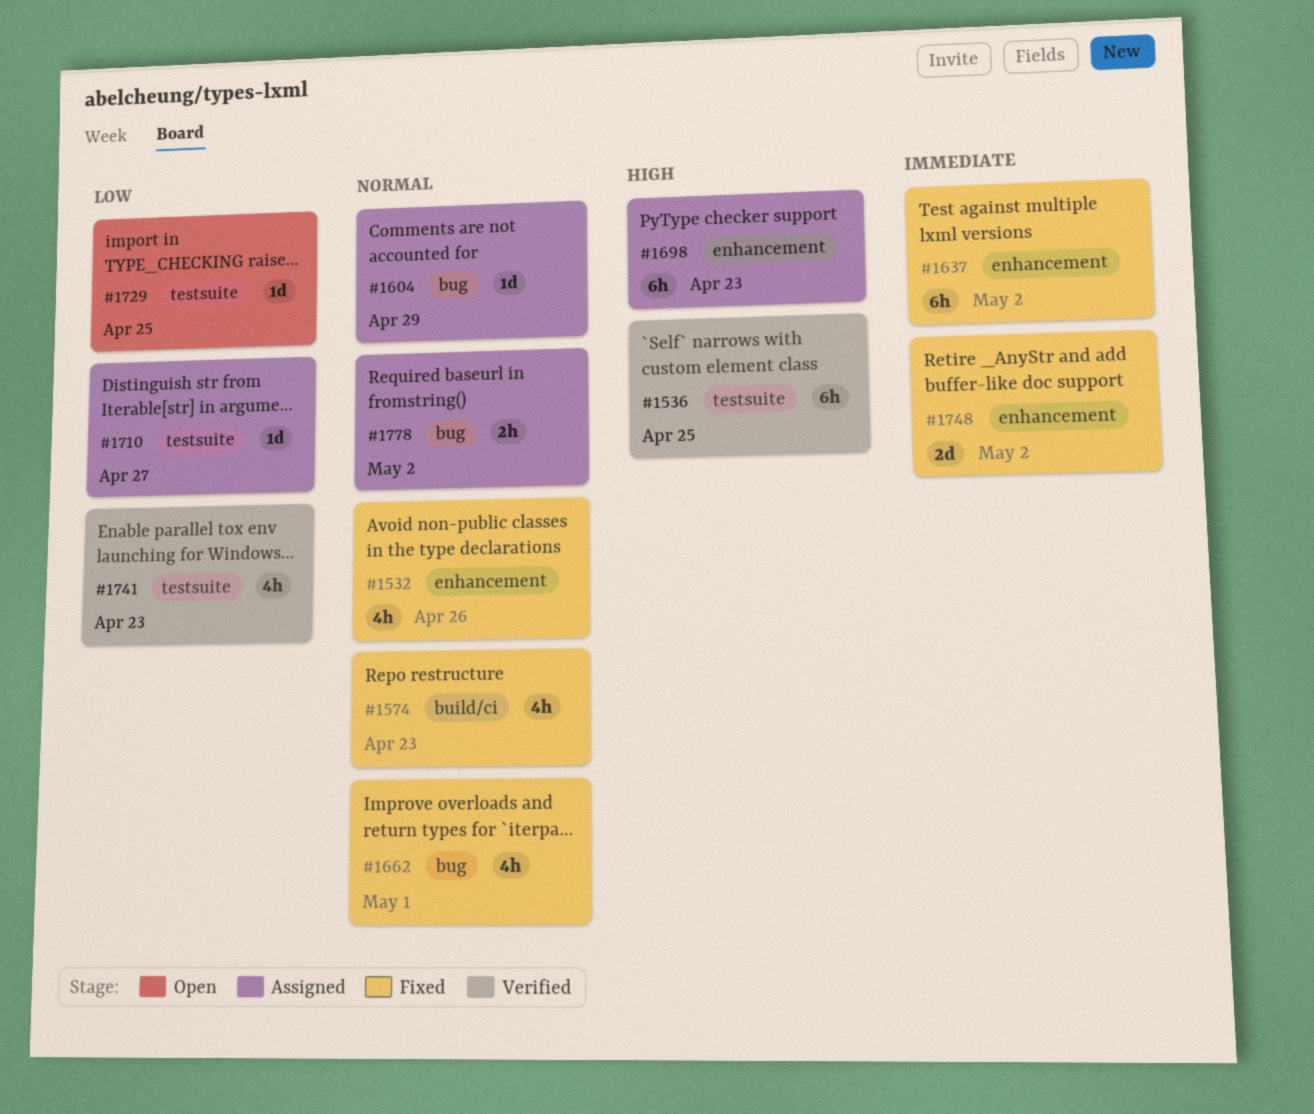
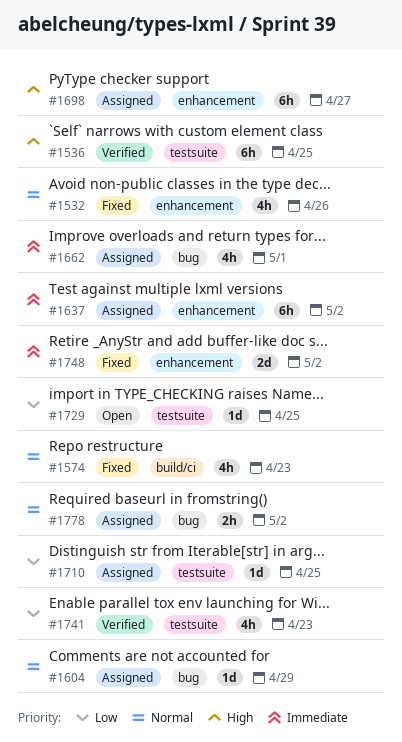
#1637, status: Fixed -> Assigned
#1662, status: Fixed -> Assigned
#1662, priority: Normal -> Immediate
#1698, due: Apr 23 -> Apr 27
#1710, due: Apr 27 -> Apr 25

